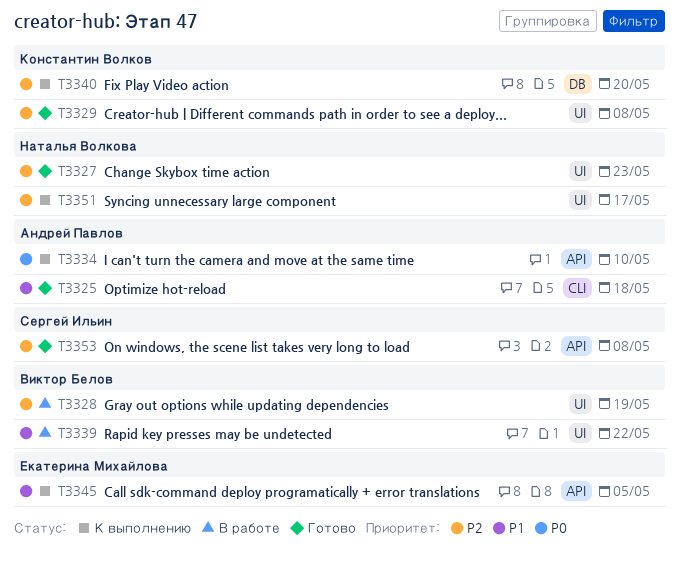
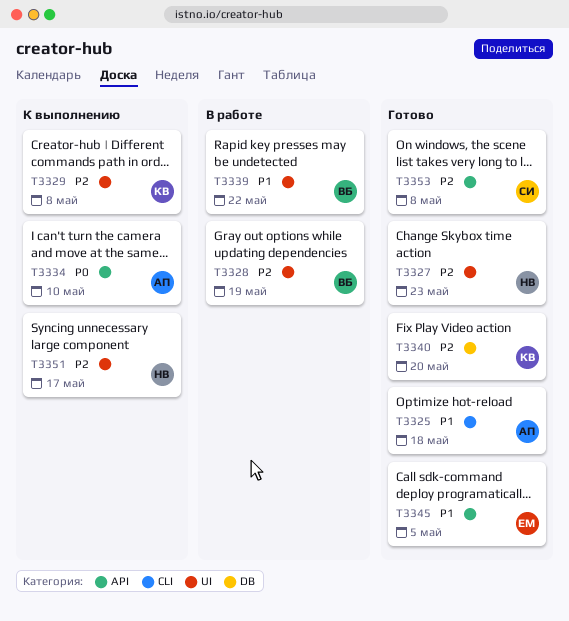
T3329, status: Готово -> К выполнению
T3340, status: К выполнению -> Готово
T3345, status: К выполнению -> Готово

